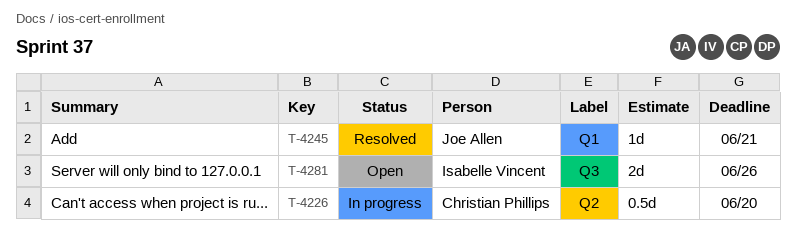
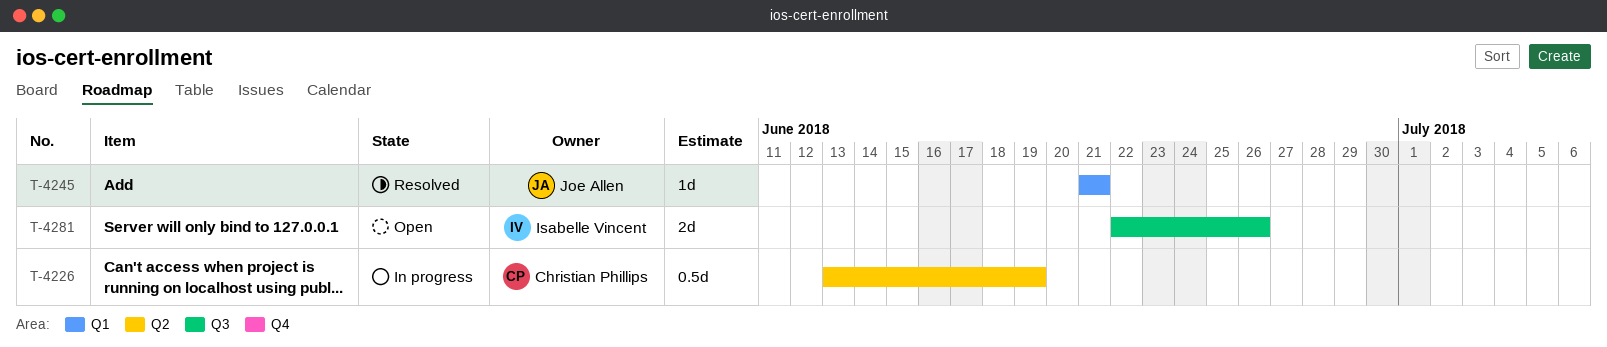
T-4226, due: Jun 20 -> Jun 19

